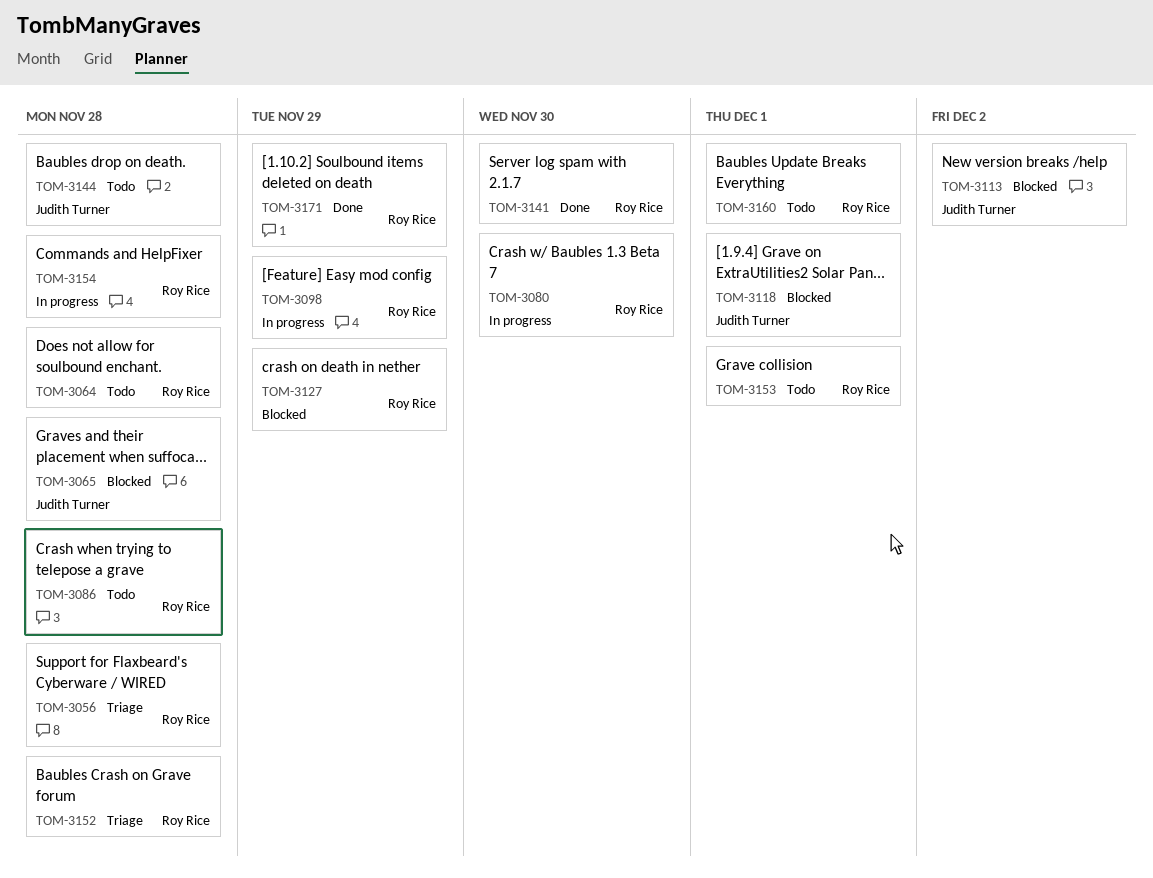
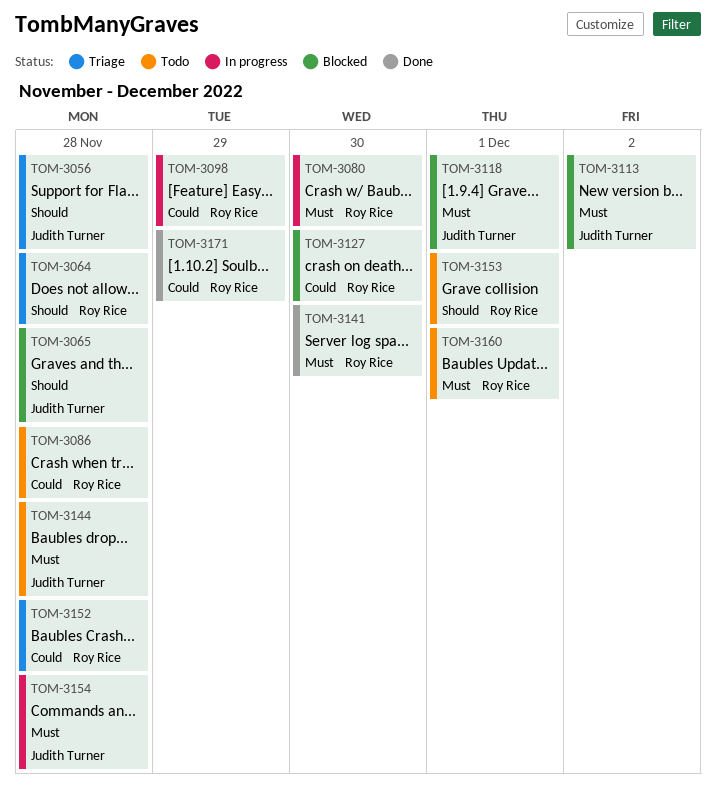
TOM-3056, owner: Roy Rice -> Judith Turner
TOM-3064, status: Todo -> Triage
TOM-3127, due: Nov 29 -> Nov 30
TOM-3154, owner: Roy Rice -> Judith Turner

